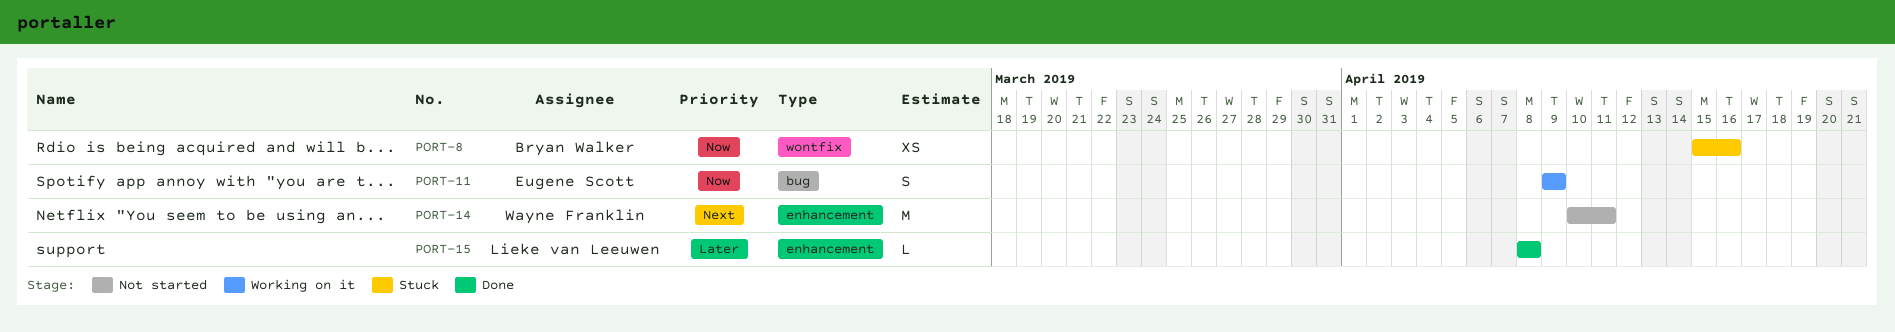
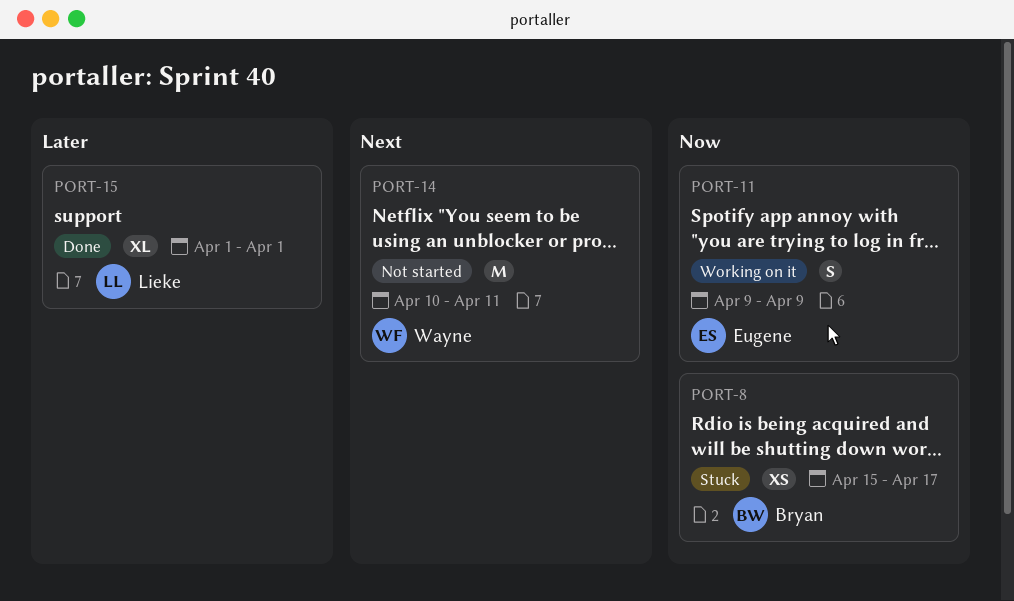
PORT-8, due: Apr 16 -> Apr 17
PORT-15, estimate: L -> XL
PORT-15, start: Apr 8 -> Apr 1
PORT-15, due: Apr 8 -> Apr 1

